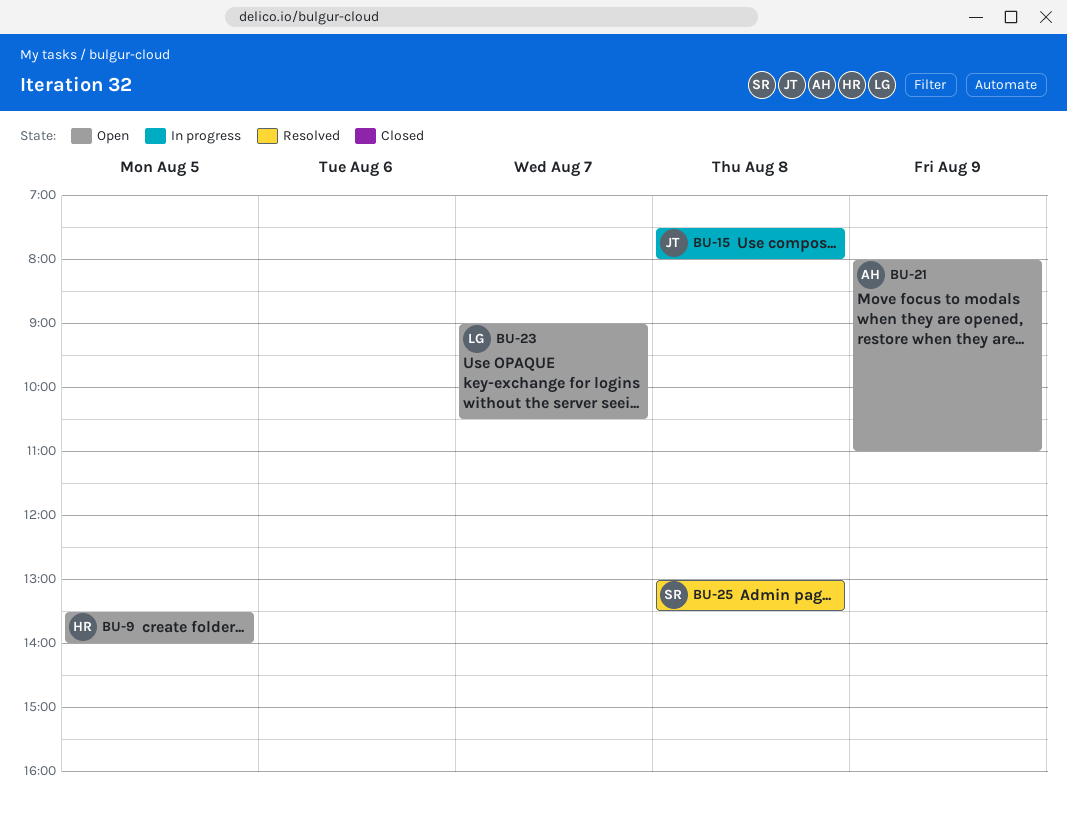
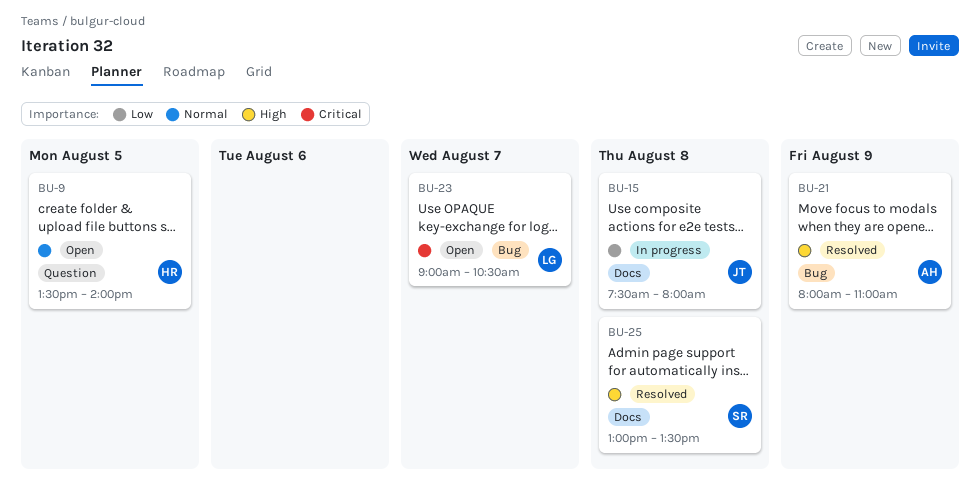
BU-21, status: Open -> Resolved

